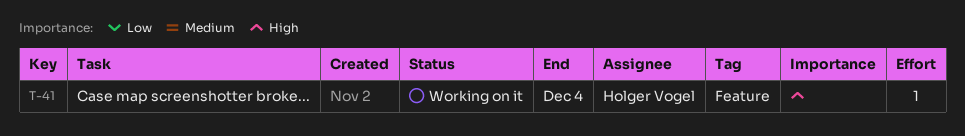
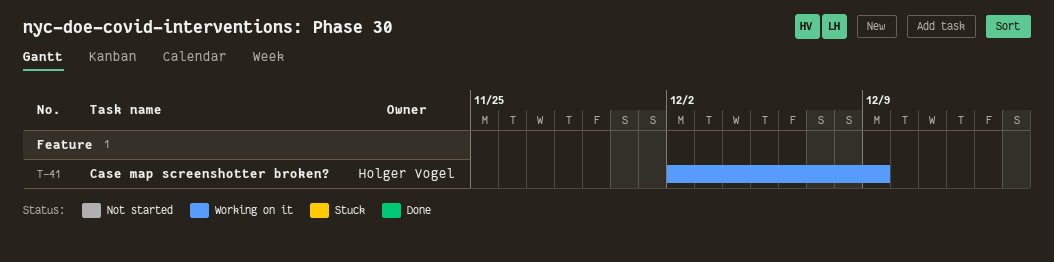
T-41, due: Dec 4 -> Dec 9

